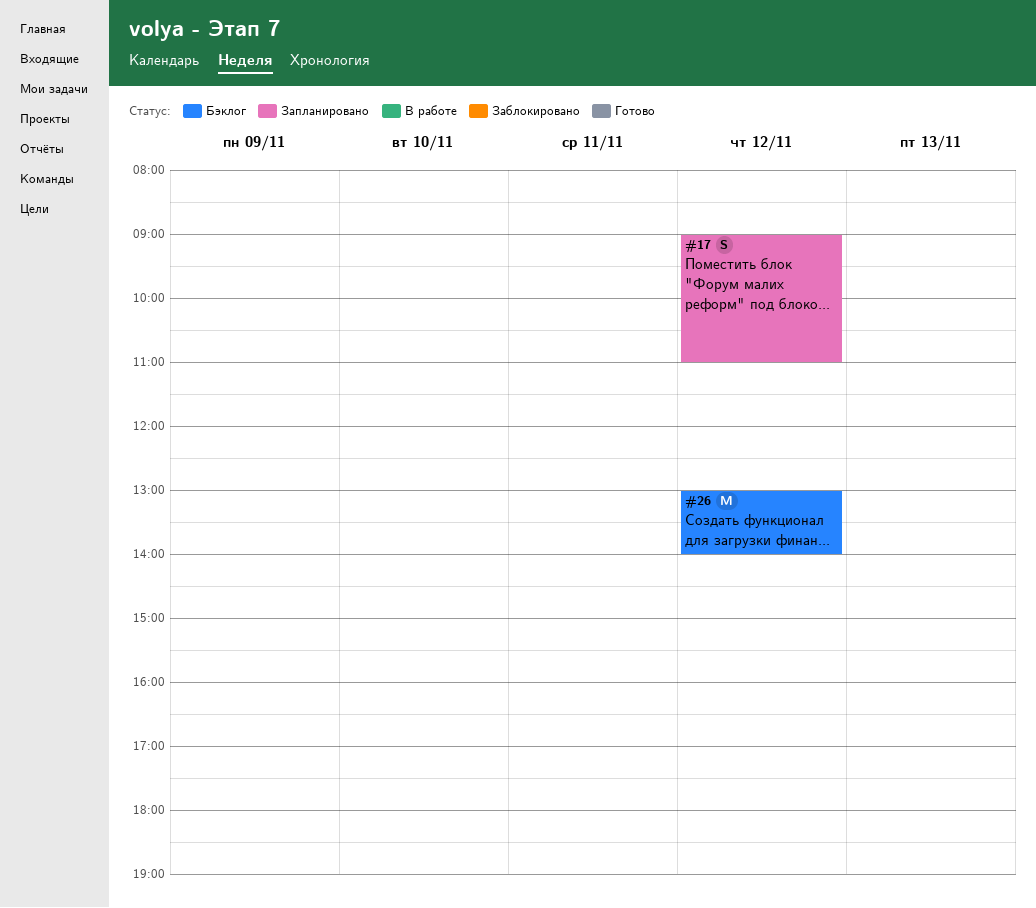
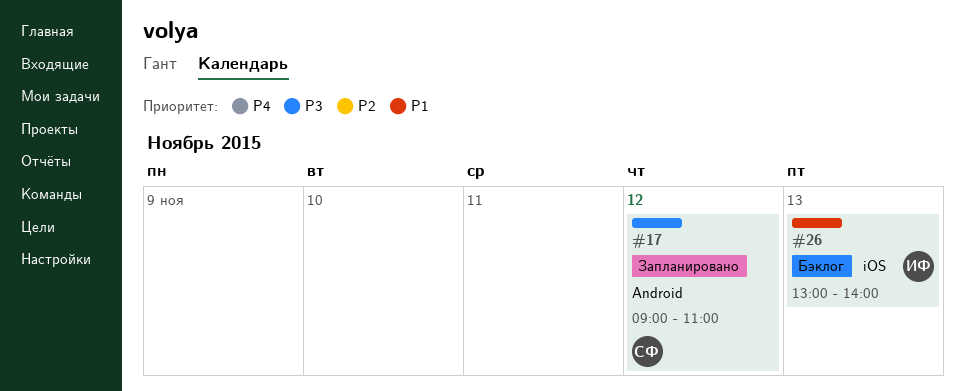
#26, day: Nov 12 -> Nov 13

